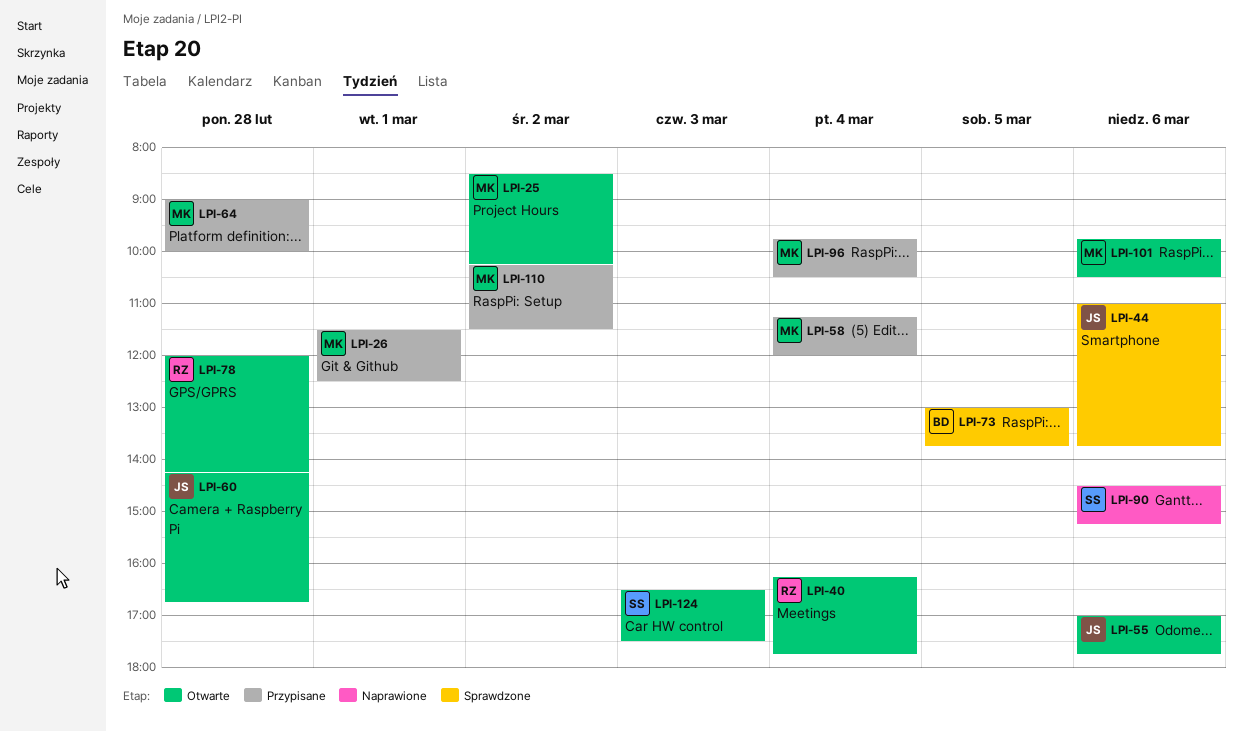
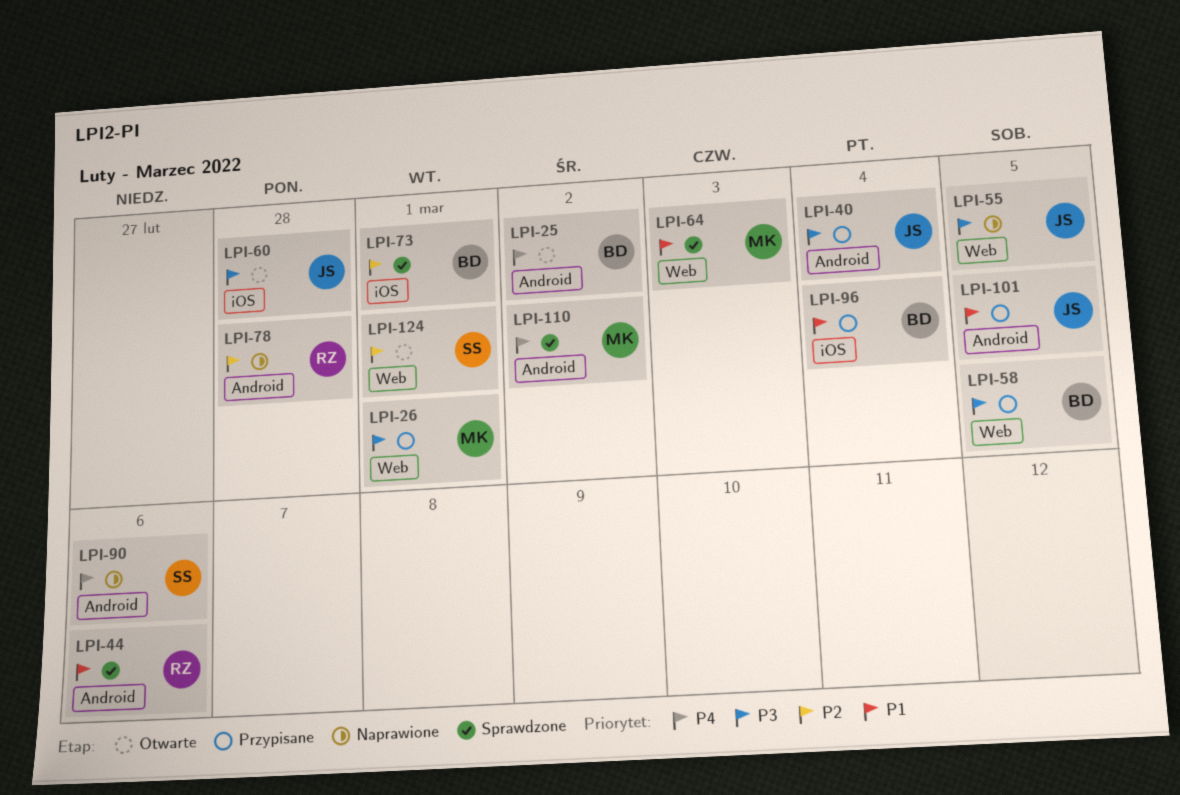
LPI-25, owner: MK -> BD
LPI-40, status: Otwarte -> Przypisane
LPI-40, owner: RZ -> JS
LPI-44, owner: JS -> RZ
LPI-55, status: Otwarte -> Naprawione
LPI-55, day: Mar 6 -> Mar 5
LPI-58, owner: MK -> BD
LPI-58, day: Mar 4 -> Mar 5
LPI-64, status: Przypisane -> Sprawdzone
LPI-64, day: Feb 28 -> Mar 3
LPI-73, day: Mar 5 -> Mar 1
LPI-78, status: Otwarte -> Naprawione
LPI-96, owner: MK -> BD
LPI-101, status: Otwarte -> Przypisane
LPI-101, owner: MK -> JS
LPI-101, day: Mar 6 -> Mar 5
LPI-110, status: Przypisane -> Sprawdzone
LPI-124, day: Mar 3 -> Mar 1

